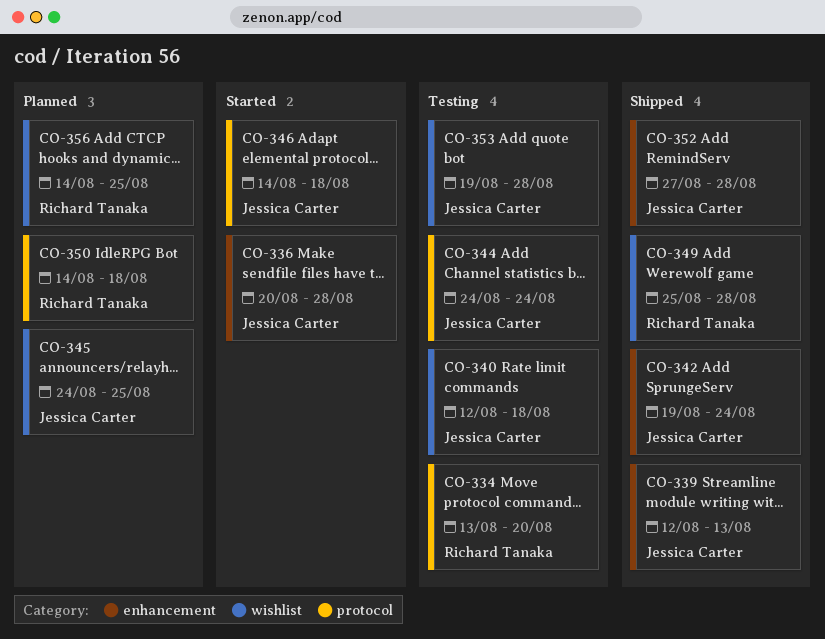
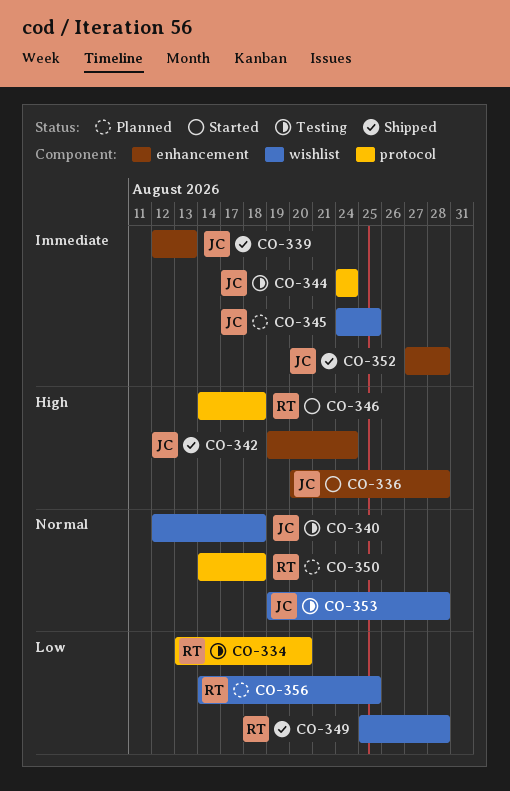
CO-346, owner: Jessica Carter -> Richard Tanaka

